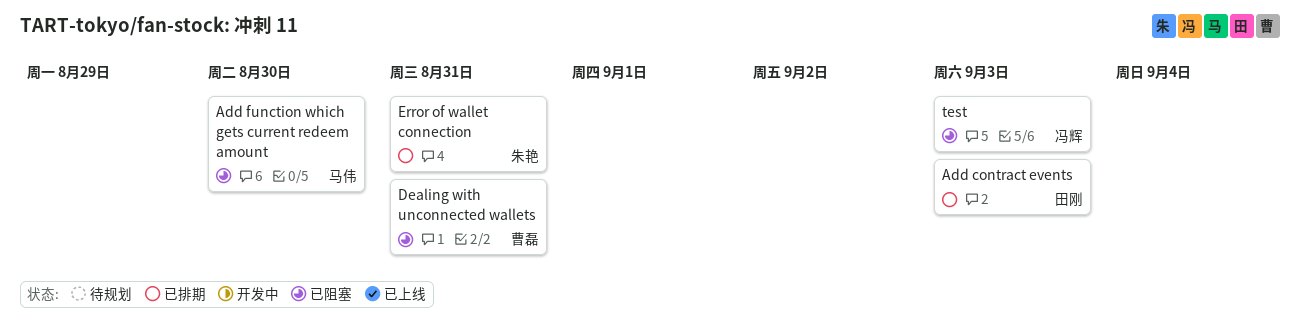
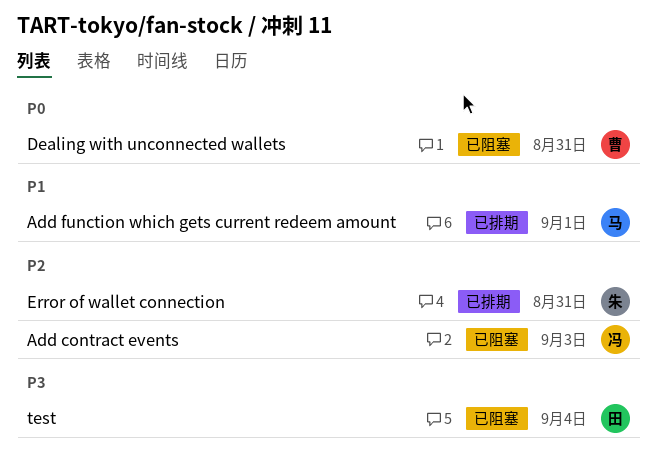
Add contract events, status: 已排期 -> 已阻塞
Add contract events, owner: 田刚 -> 冯辉
Add function which gets current redeem amount, status: 已阻塞 -> 已排期
Add function which gets current redeem amount, due: Aug 30 -> Sep 1
test, owner: 冯辉 -> 田刚
test, due: Sep 3 -> Sep 4

